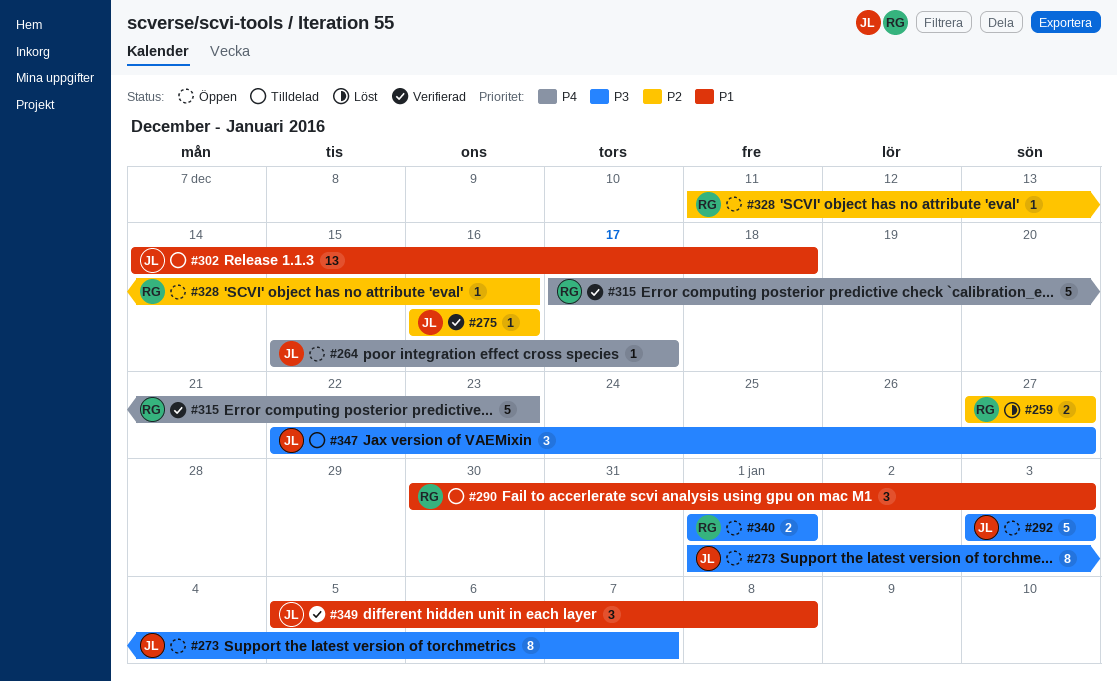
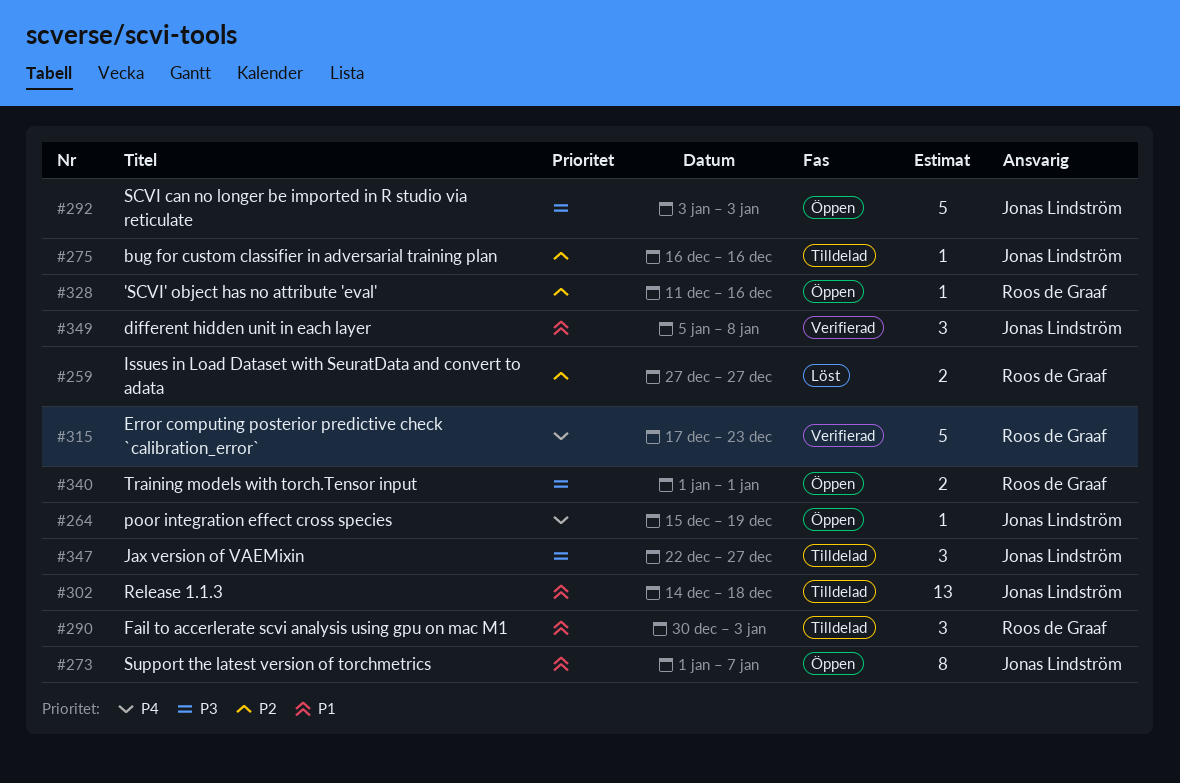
#264, due: Dec 17 -> Dec 19
#273, priority: P3 -> P1
#275, status: Verifierad -> Tilldelad

